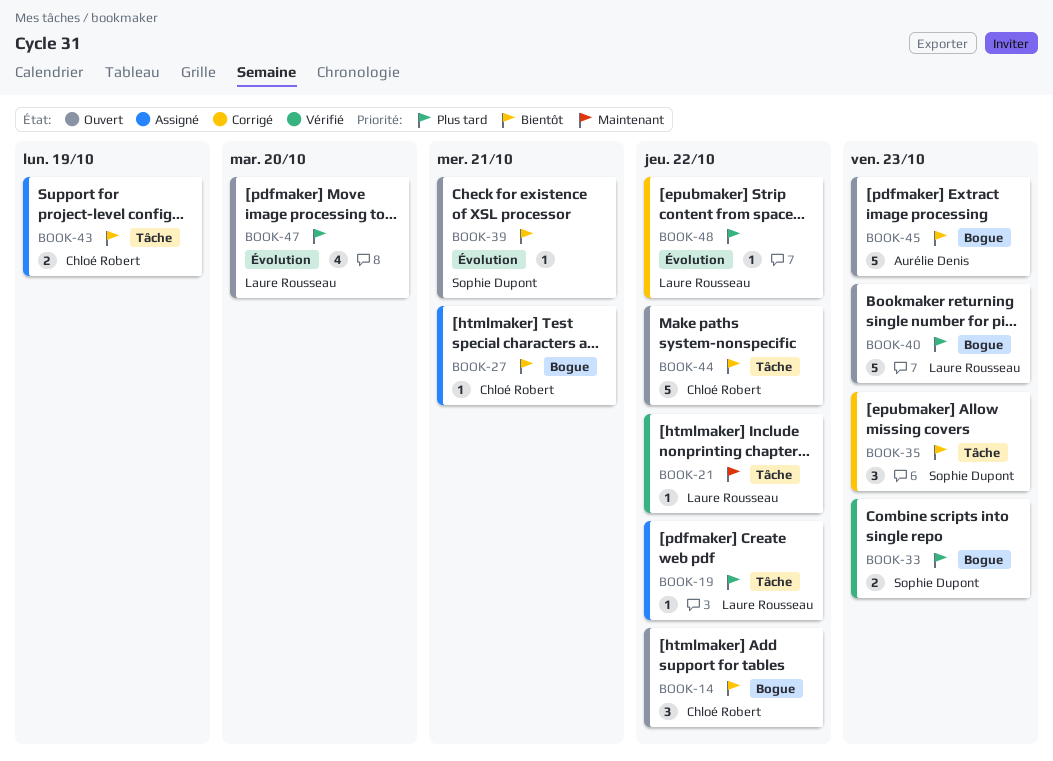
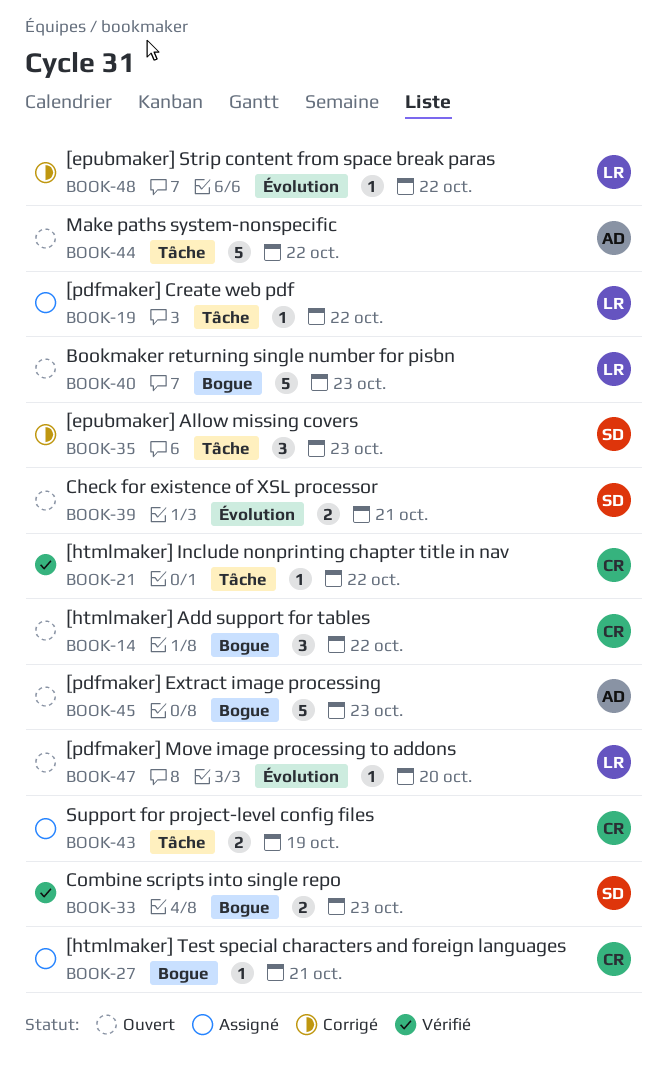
BOOK-21, owner: Laure Rousseau -> Chloé Robert
BOOK-39, estimate: 1 -> 2
BOOK-44, owner: Chloé Robert -> Aurélie Denis
BOOK-47, estimate: 4 -> 1

